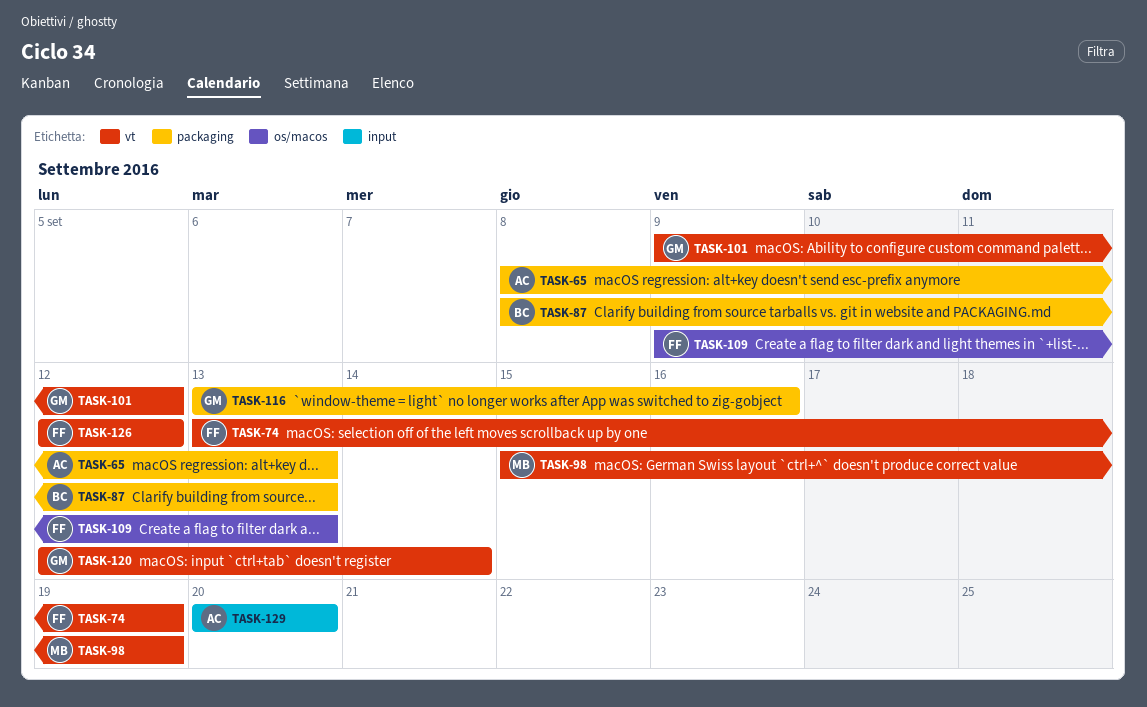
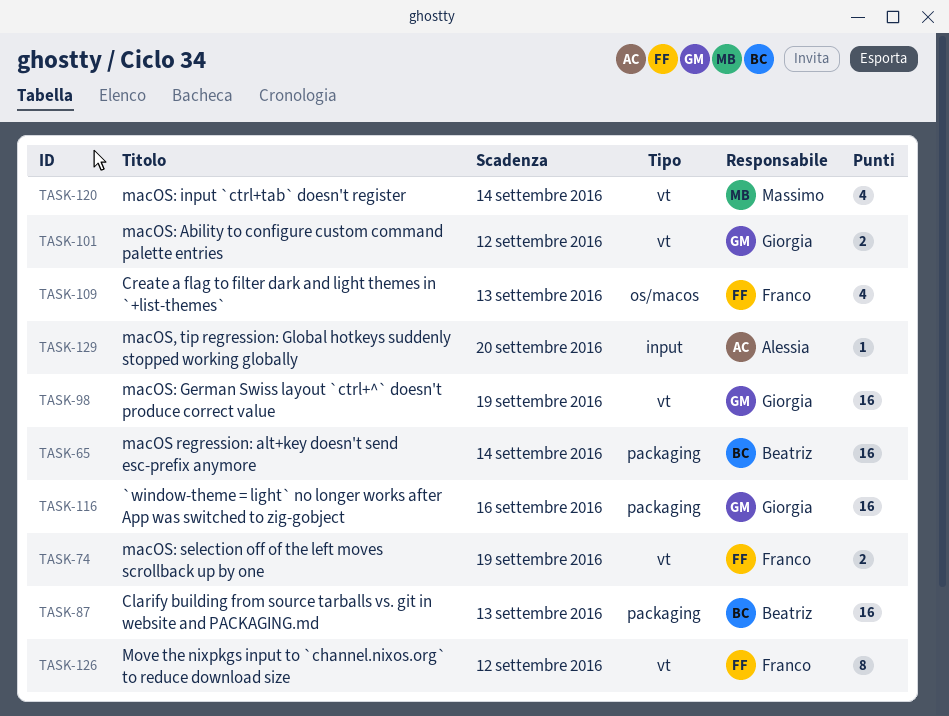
TASK-65, owner: Alessia -> Beatriz
TASK-65, due: Sep 13 -> Sep 14
TASK-98, owner: Massimo -> Giorgia
TASK-120, owner: Giorgia -> Massimo

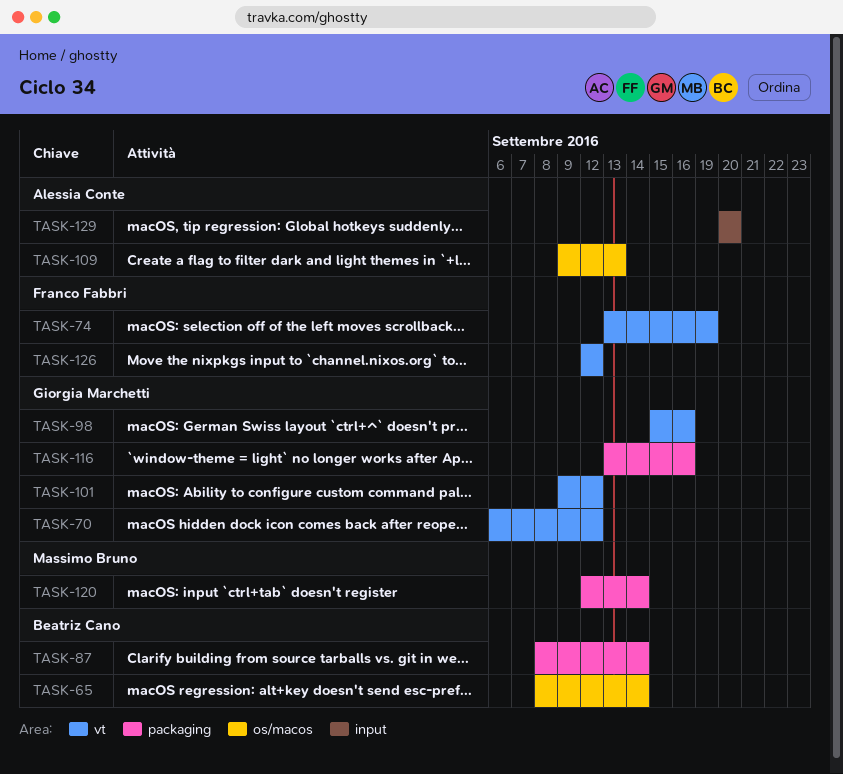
TASK-65, label: packaging -> os/macos
TASK-70: none -> present
TASK-87, due: Sep 13 -> Sep 14
TASK-98, due: Sep 19 -> Sep 16
TASK-109, owner: Franco Fabbri -> Alessia Conte
TASK-120, label: vt -> packaging

